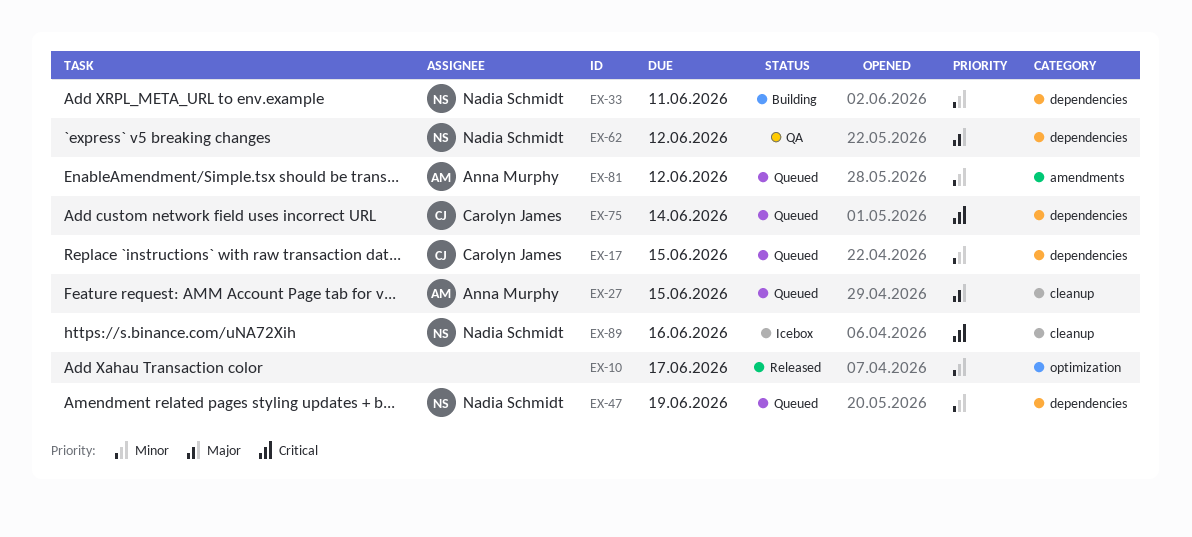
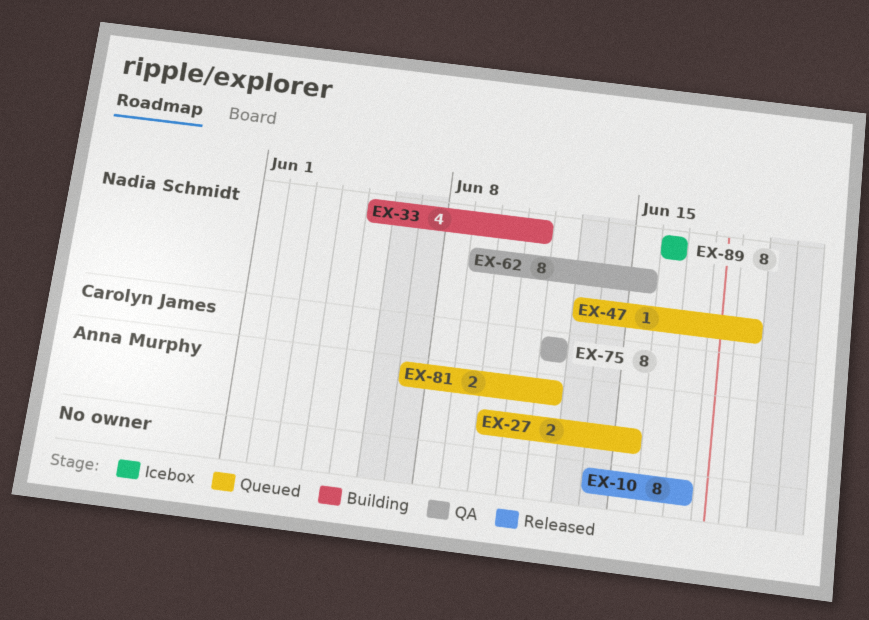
EX-17: present -> none
EX-62, due: Jun 12 -> Jun 15
EX-75, status: Queued -> QA
EX-75, due: Jun 14 -> Jun 12

